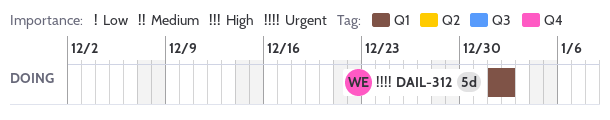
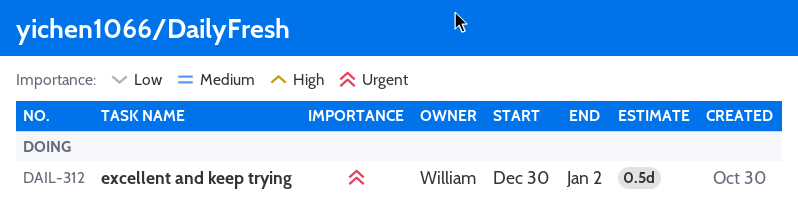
DAIL-312, estimate: 5d -> 0.5d
DAIL-312, start: Jan 1 -> Dec 30

